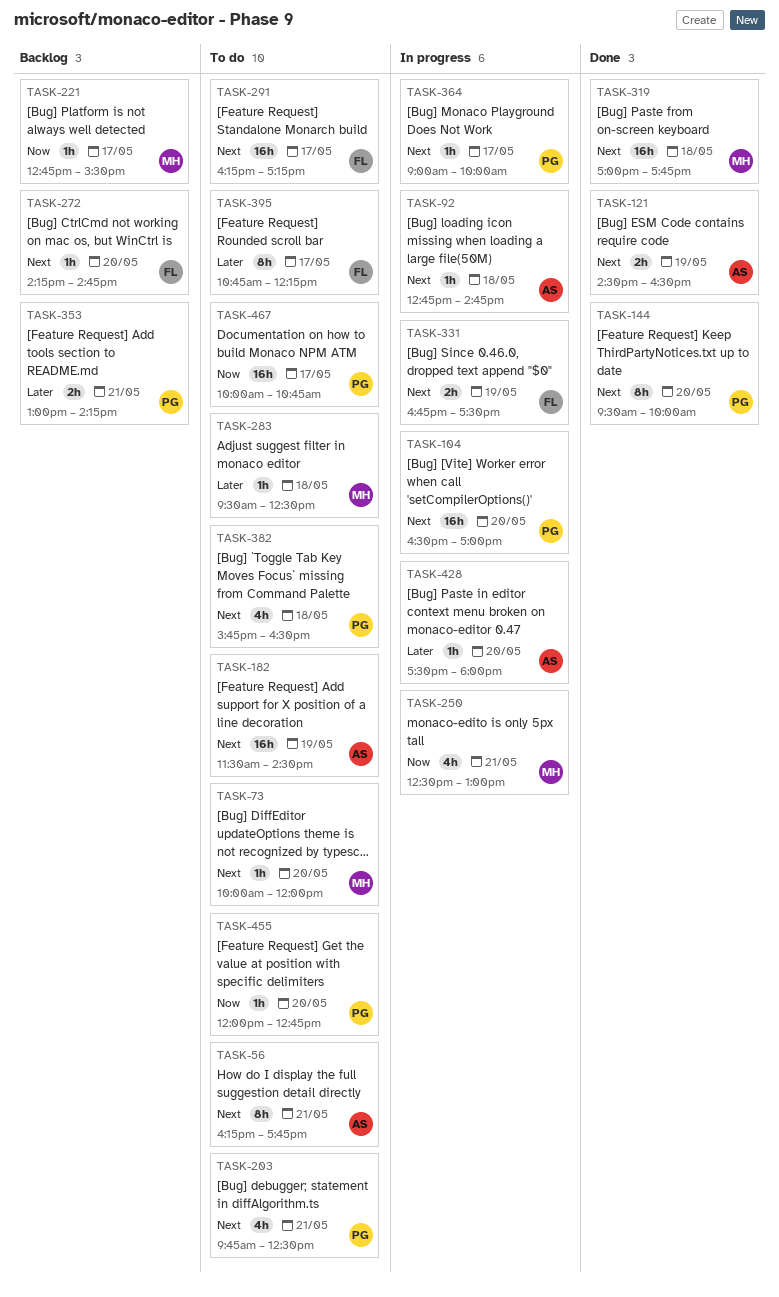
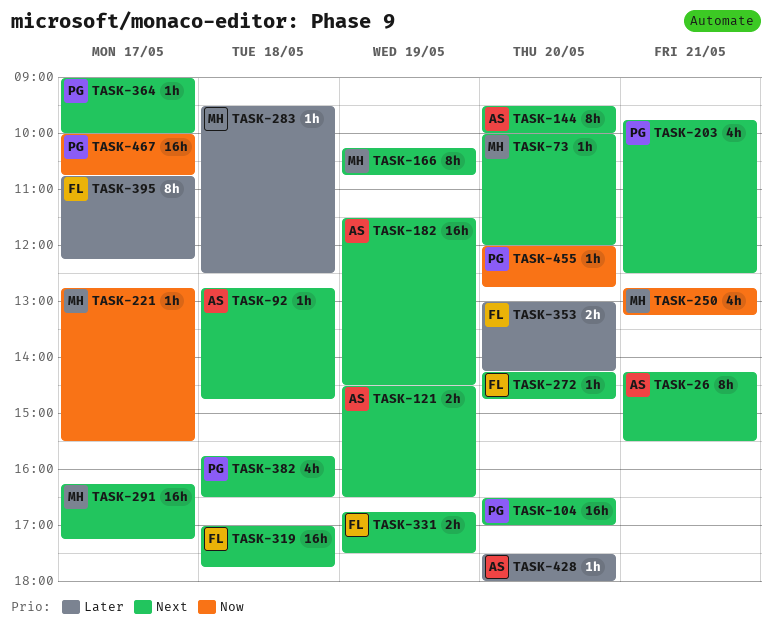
TASK-26: none -> present
TASK-56: present -> none
TASK-144, owner: PG -> AS
TASK-166: none -> present
TASK-250, begins: 12:30 -> 12:45
TASK-250, ends: 13:00 -> 13:15
TASK-291, owner: FL -> MH
TASK-319, owner: MH -> FL
TASK-353, owner: PG -> FL
TASK-353, day: May 21 -> May 20

